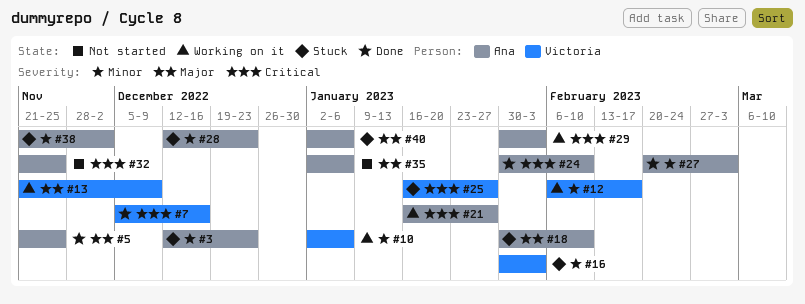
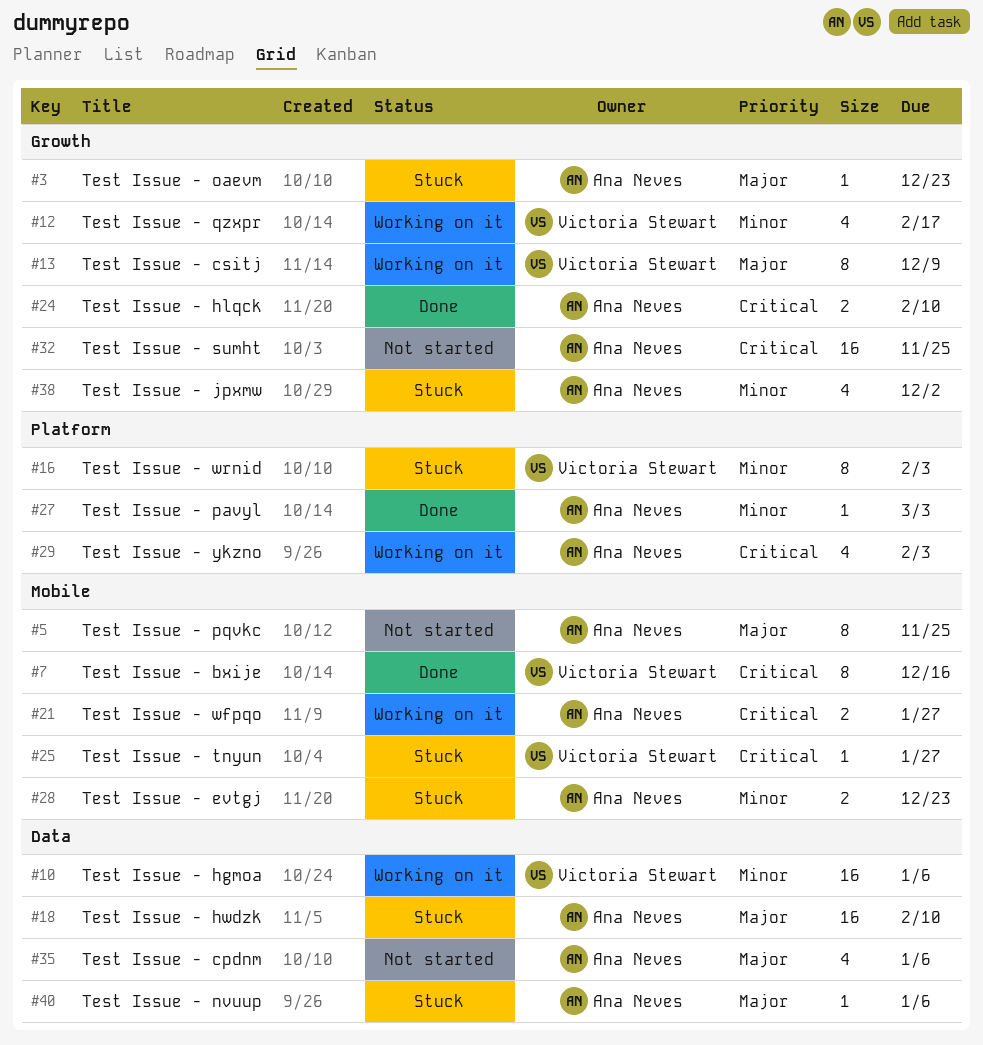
#3, priority: Minor -> Major
#5, status: Done -> Not started

